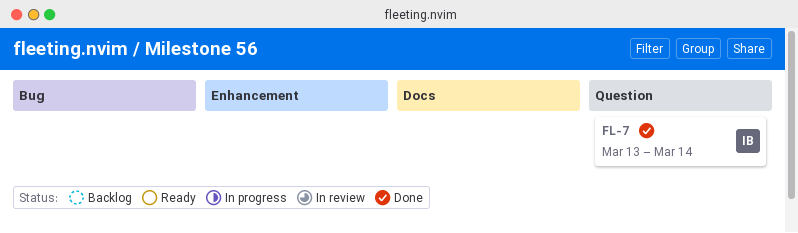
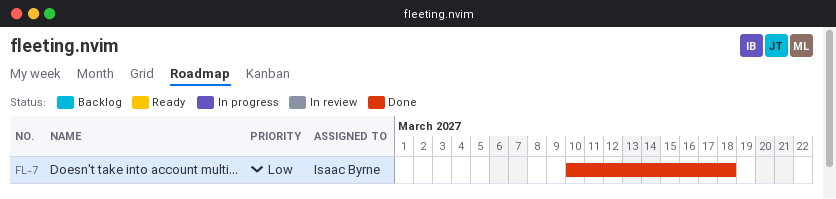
FL-7, start: Mar 13 -> Mar 10
FL-7, due: Mar 14 -> Mar 18

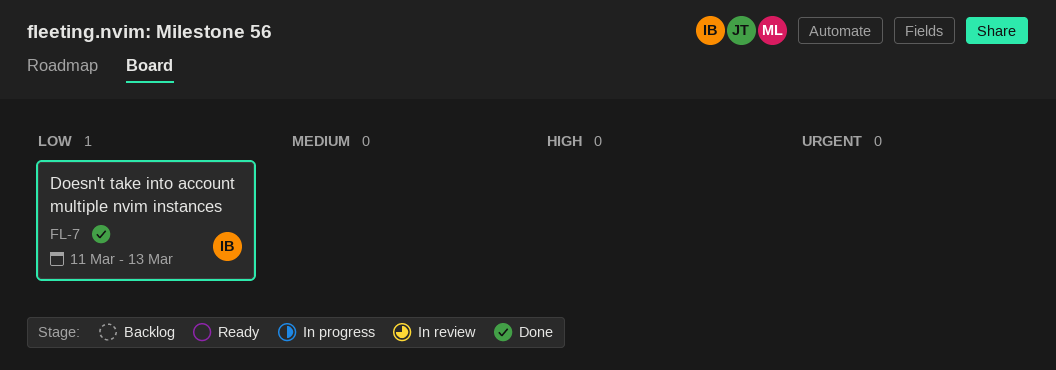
FL-7, start: Mar 10 -> Mar 11
FL-7, due: Mar 18 -> Mar 13

